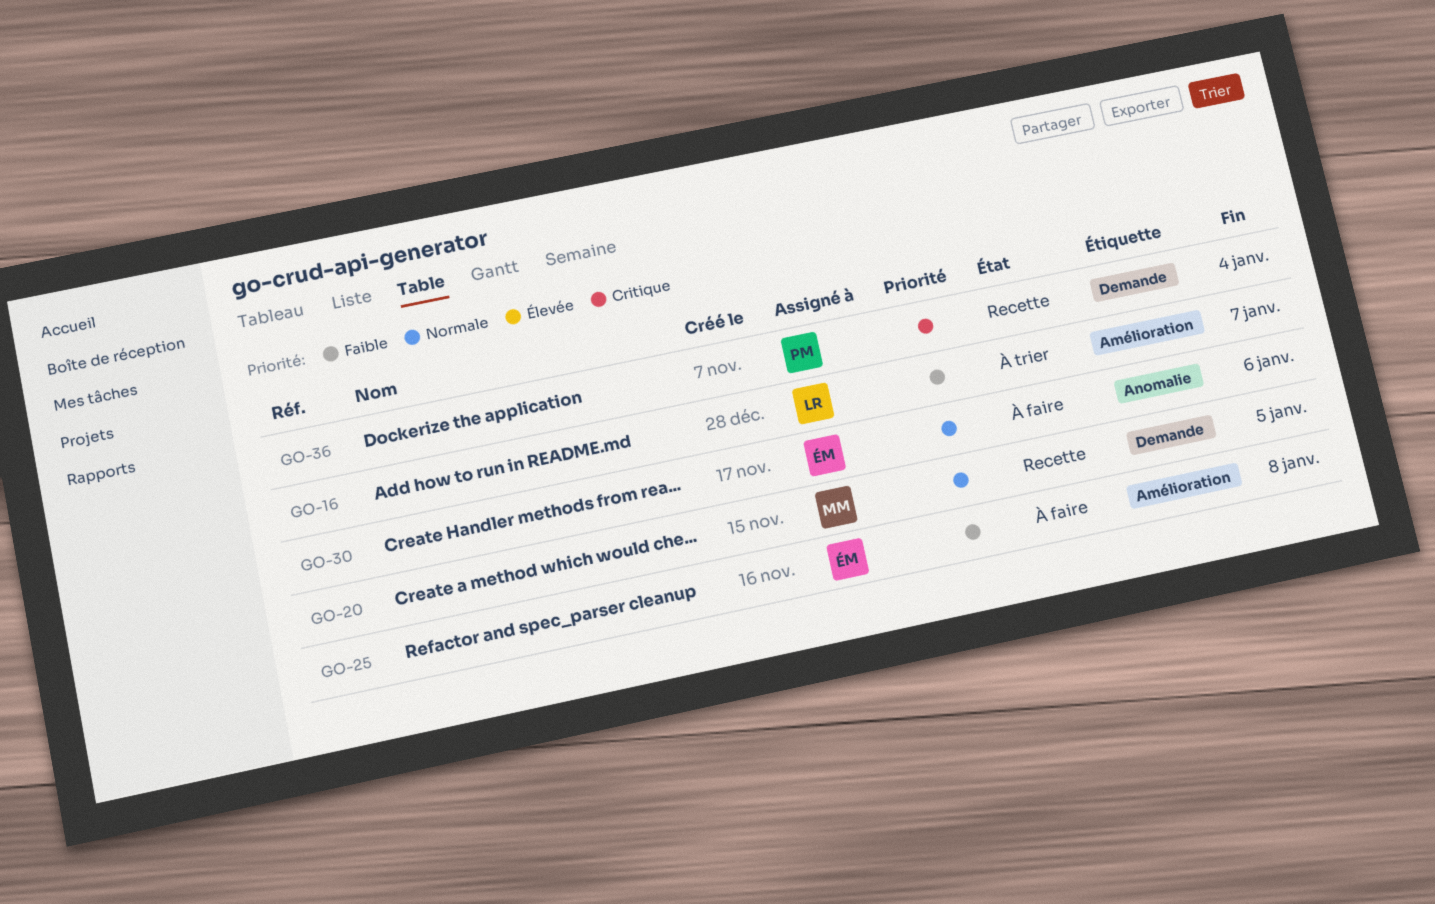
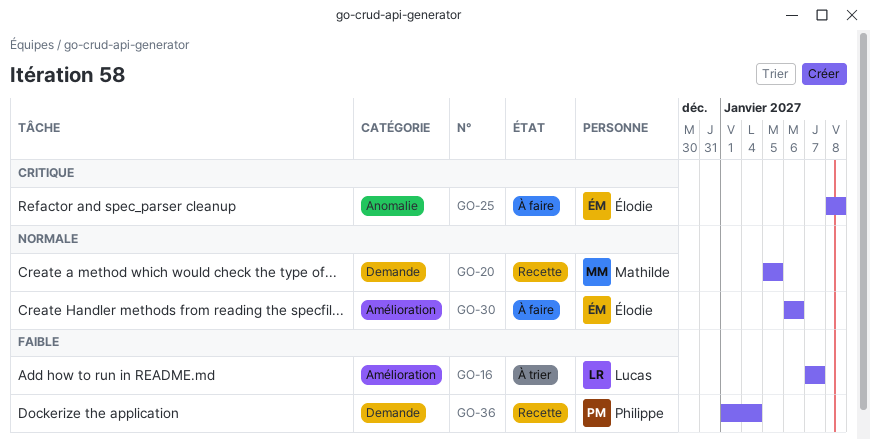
GO-25, priority: Faible -> Critique
GO-25, label: Amélioration -> Anomalie
GO-30, label: Anomalie -> Amélioration
GO-36, priority: Critique -> Faible

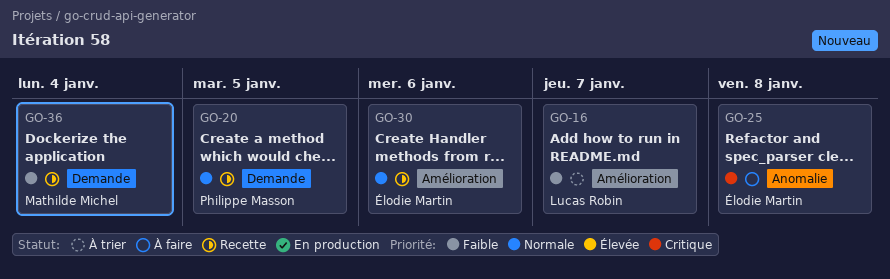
GO-20, owner: Mathilde Michel -> Philippe Masson
GO-30, status: À faire -> Recette
GO-36, owner: Philippe Masson -> Mathilde Michel

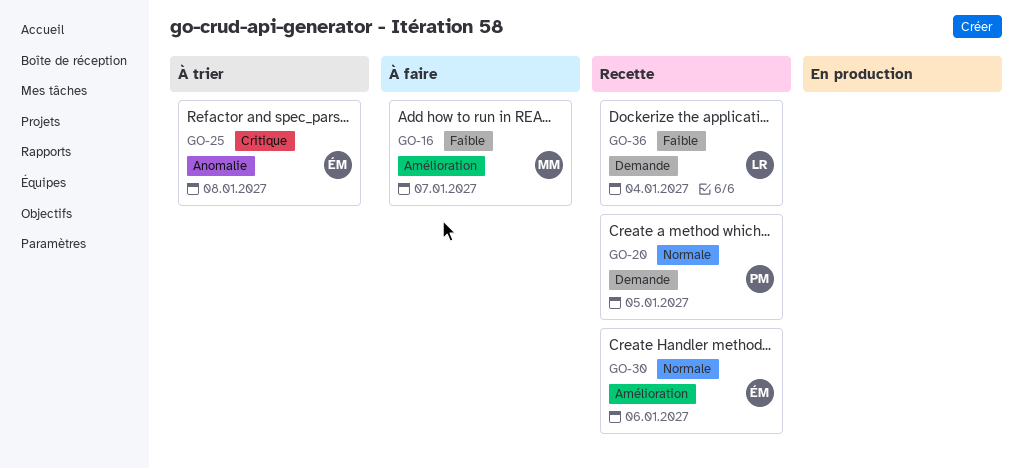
GO-16, status: À trier -> À faire
GO-16, owner: Lucas Robin -> Mathilde Michel
GO-25, status: À faire -> À trier
GO-36, owner: Mathilde Michel -> Lucas Robin

